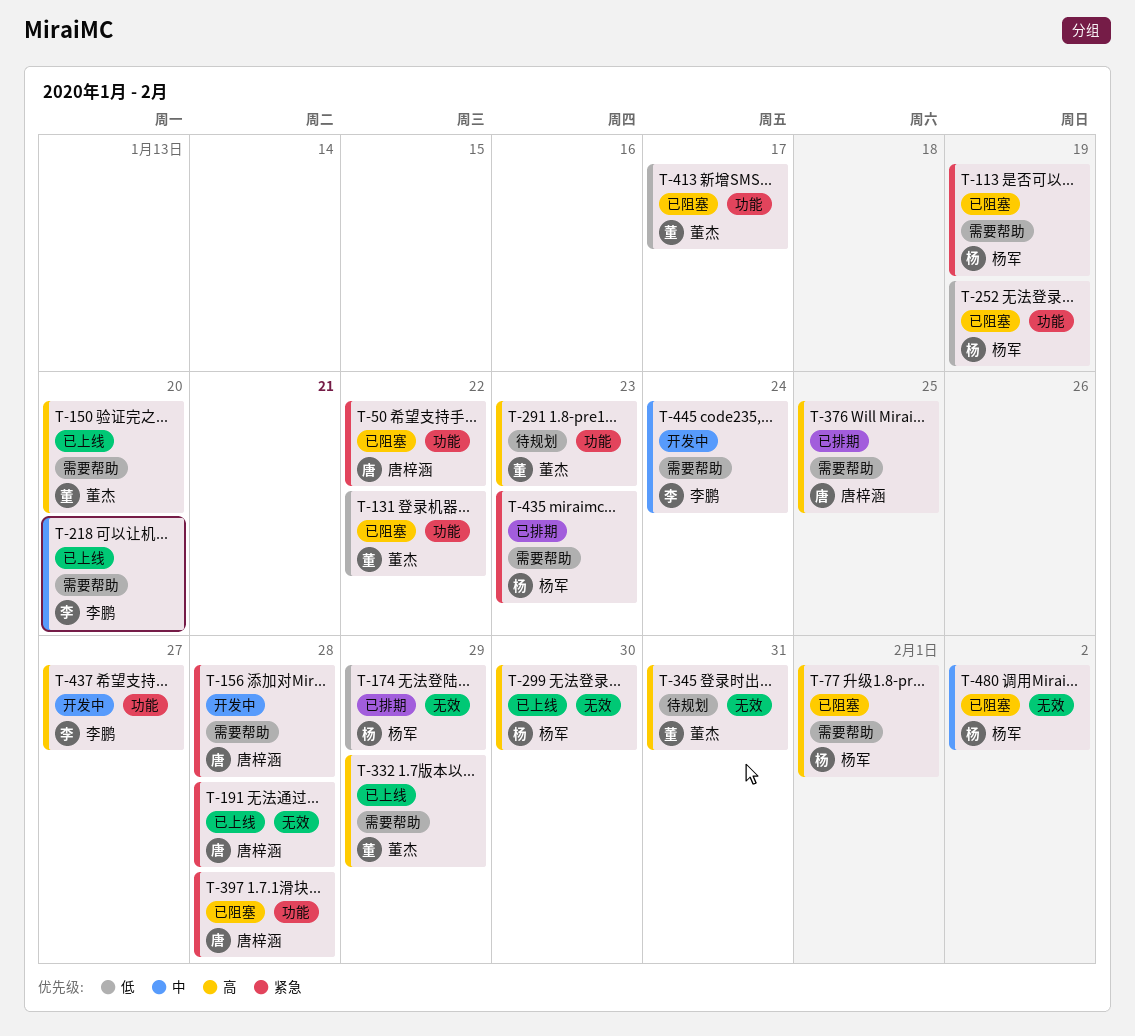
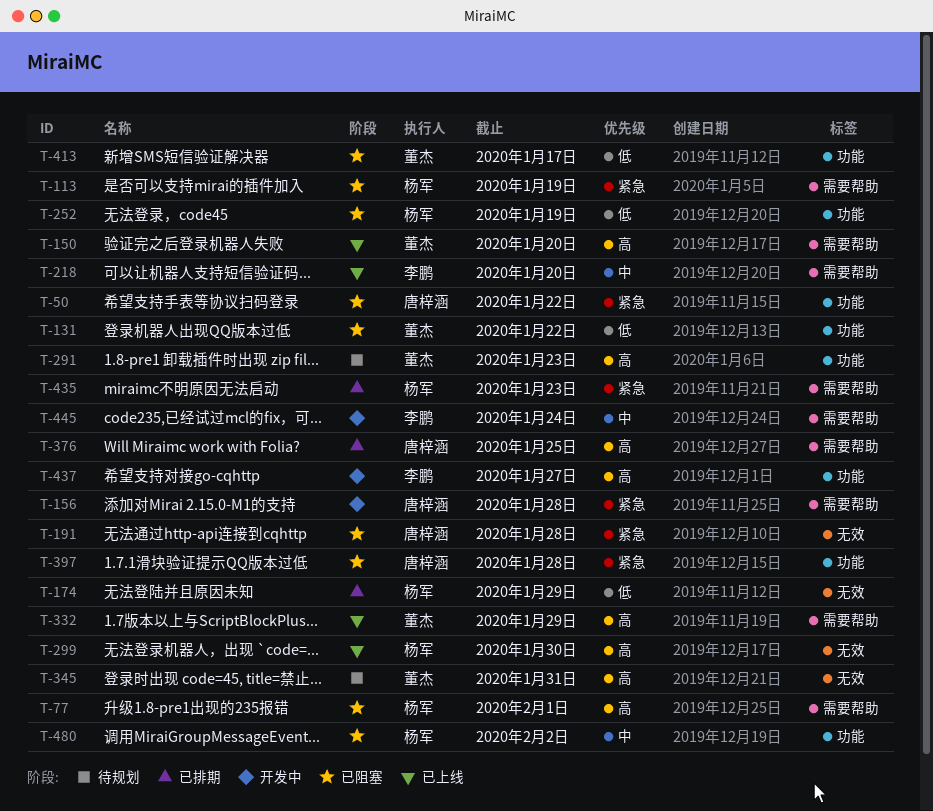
T-191, status: 已上线 -> 已阻塞
T-480, label: 无效 -> 功能

